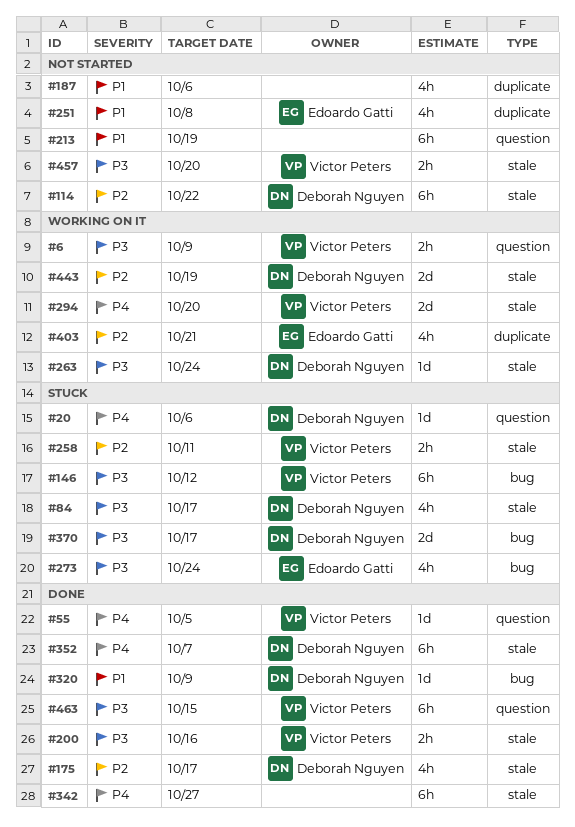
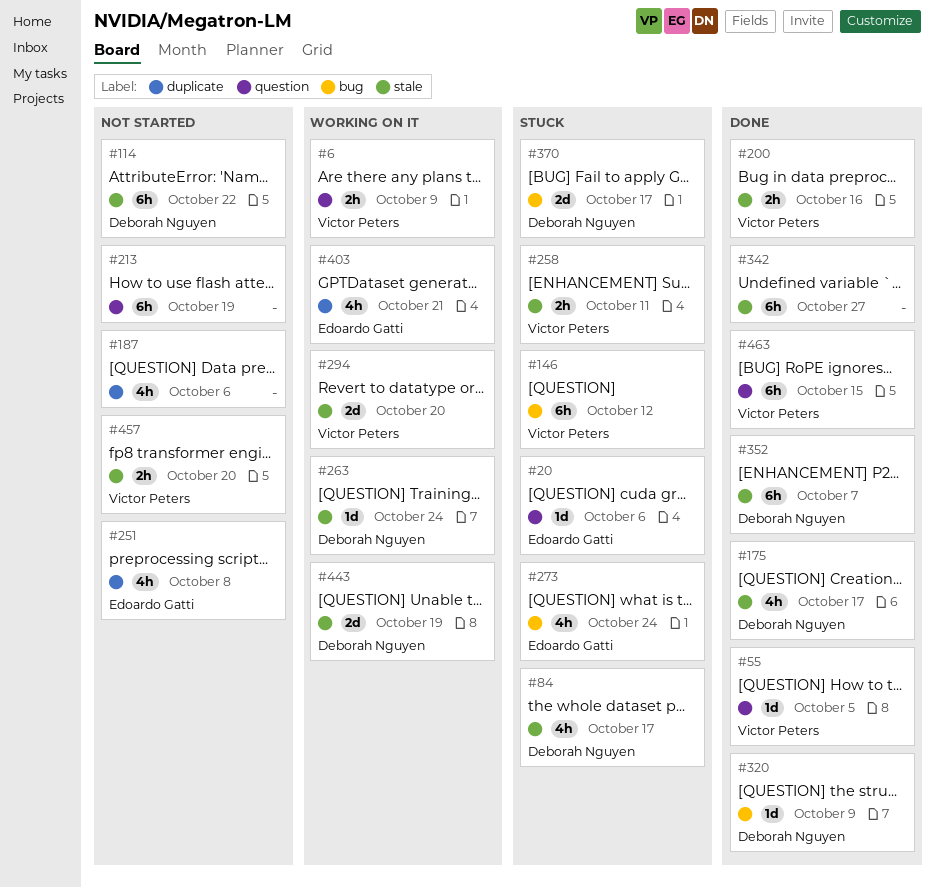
#20, owner: Deborah Nguyen -> Edoardo Gatti

